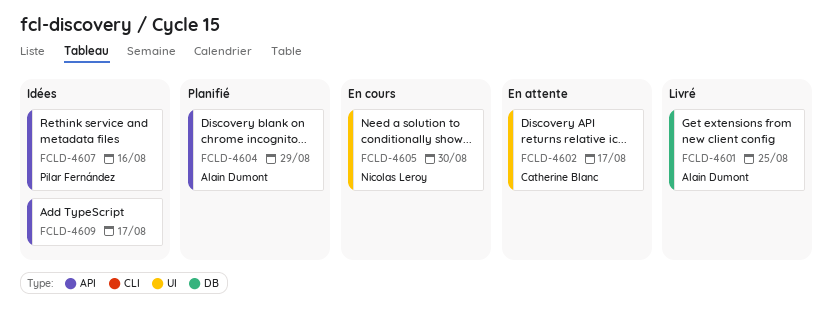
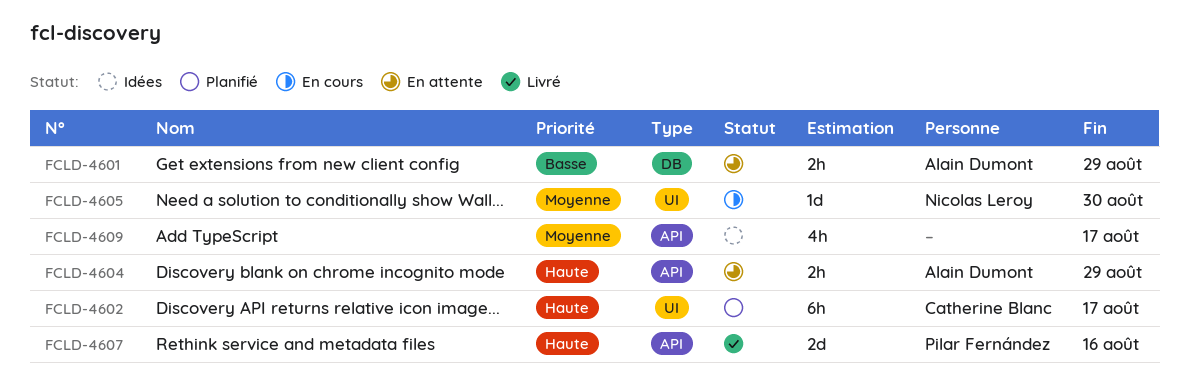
FCLD-4601, status: Livré -> En attente
FCLD-4601, due: Aug 25 -> Aug 29
FCLD-4602, status: En attente -> Planifié
FCLD-4604, status: Planifié -> En attente
FCLD-4607, status: Idées -> Livré

